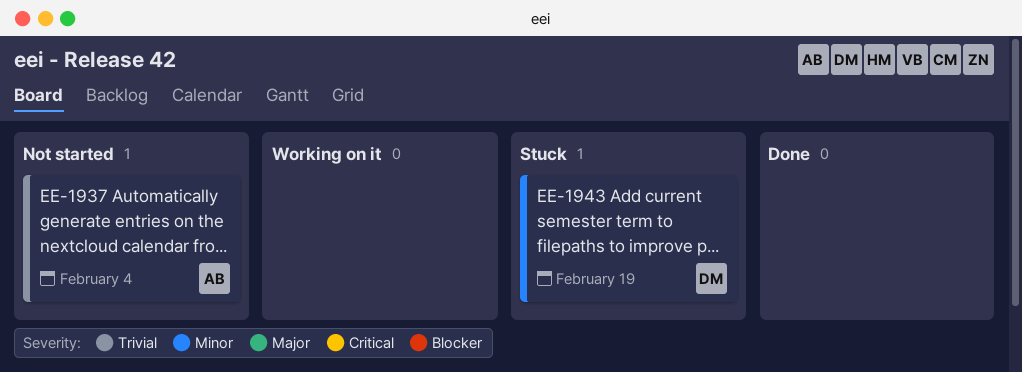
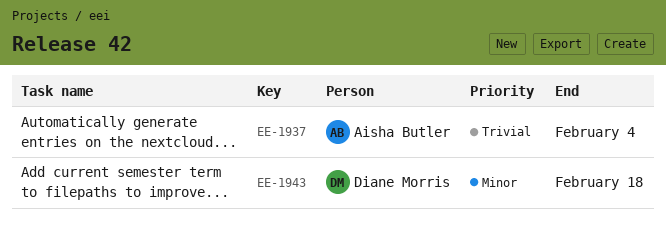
EE-1943, due: Feb 19 -> Feb 18

